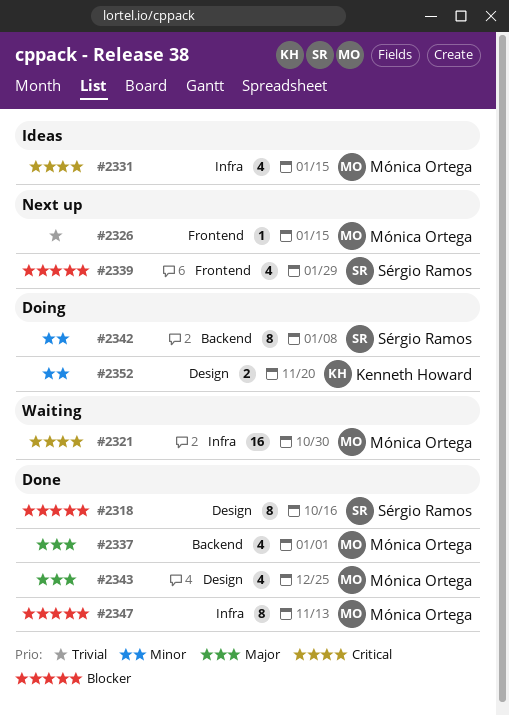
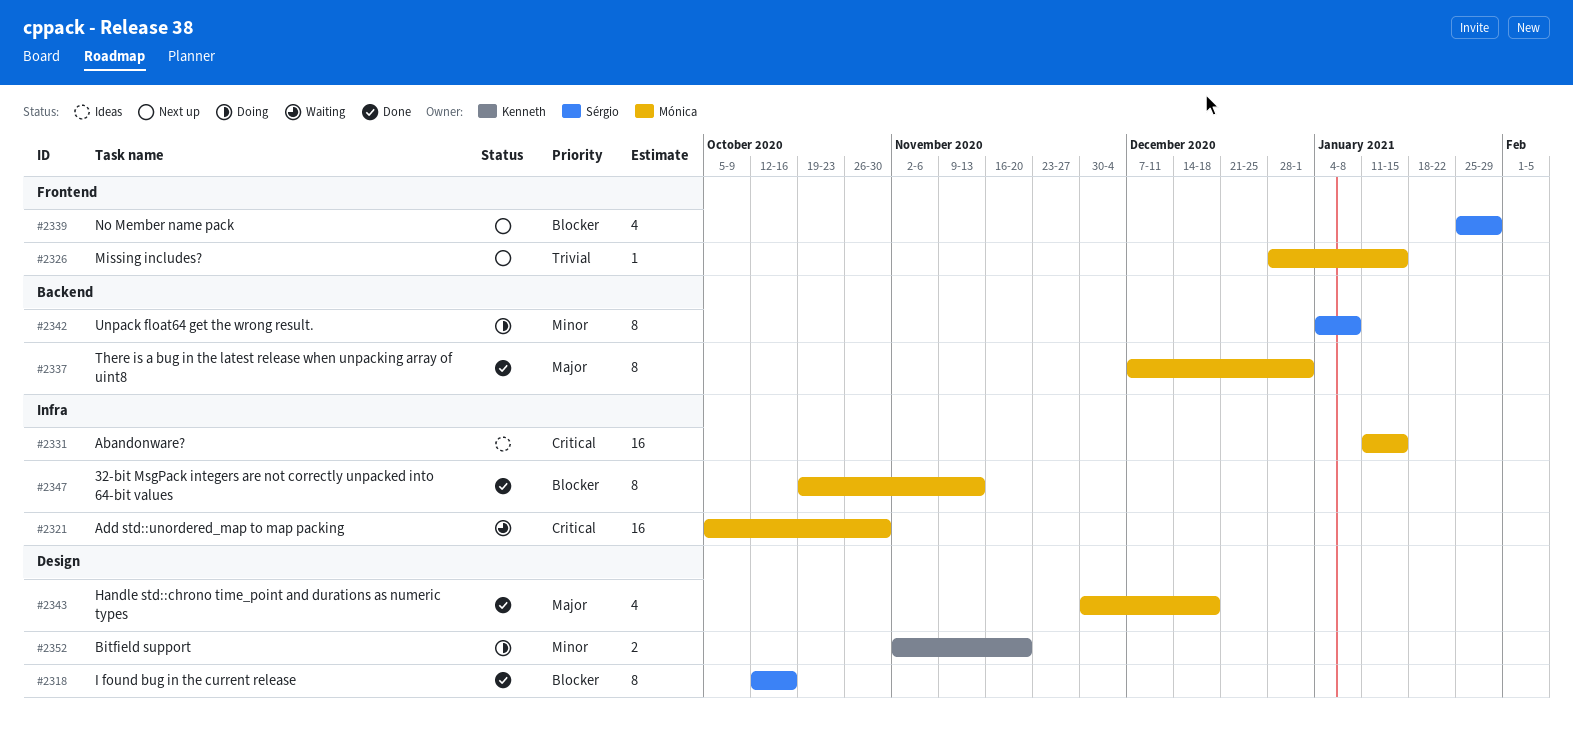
#2331, estimate: 4 -> 16
#2337, estimate: 4 -> 8
#2343, due: Dec 25 -> Dec 18

